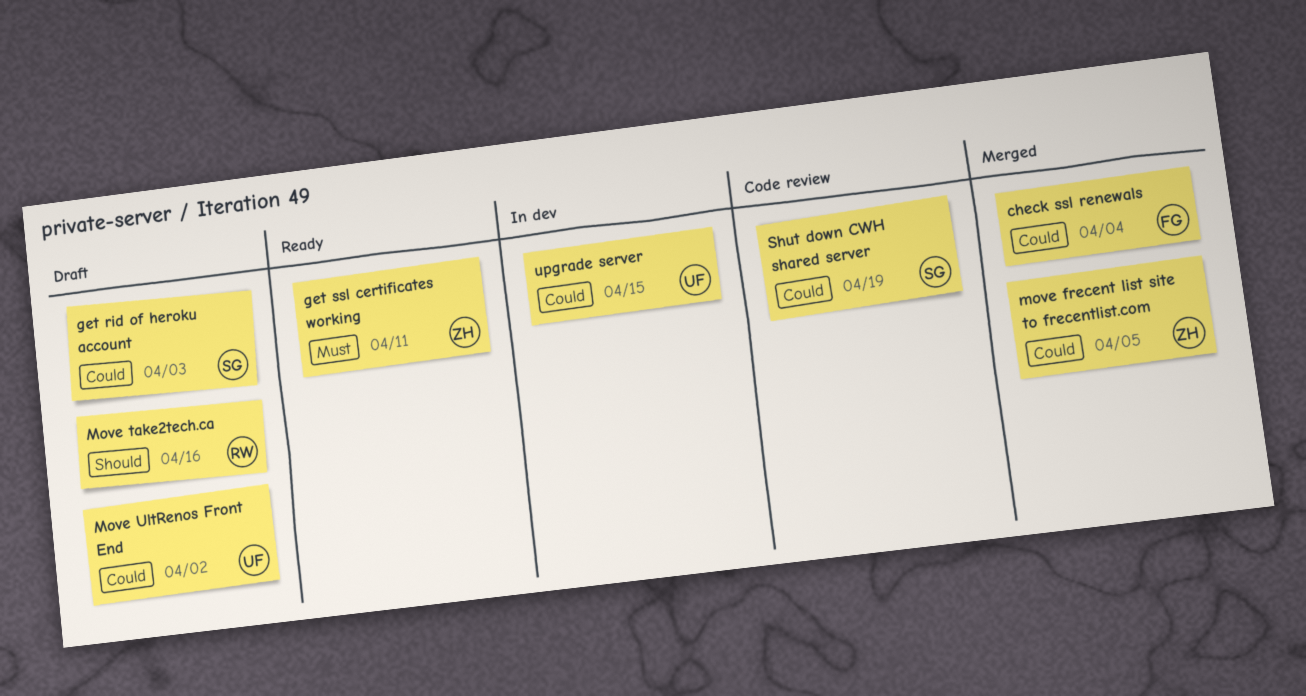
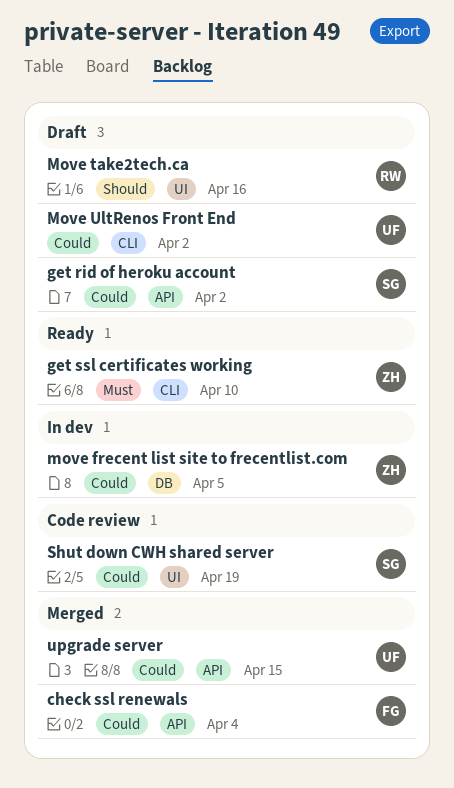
get rid of heroku account, due: Apr 3 -> Apr 2
get ssl certificates working, due: Apr 11 -> Apr 10
move frecent list site to frecentlist.com, status: Merged -> In dev
upgrade server, status: In dev -> Merged

